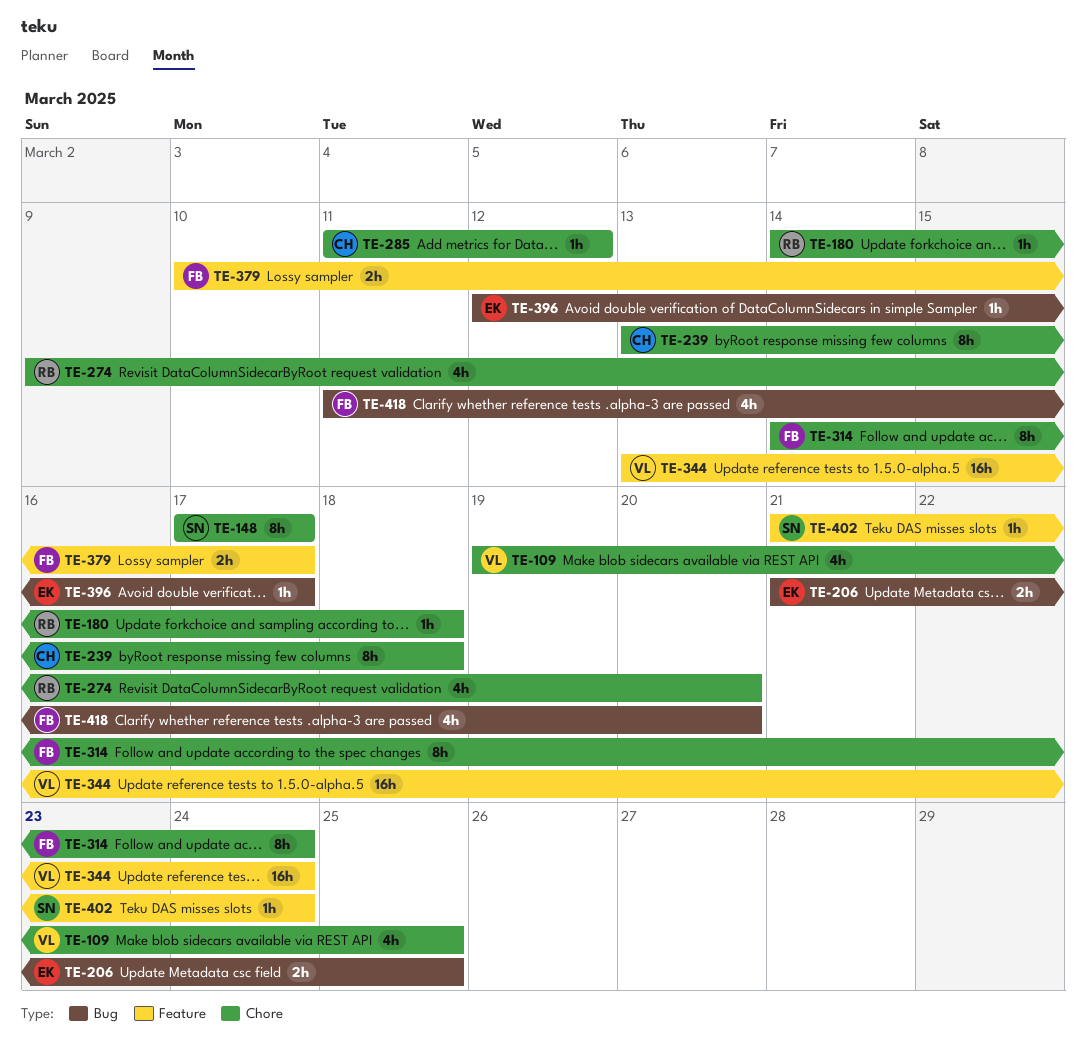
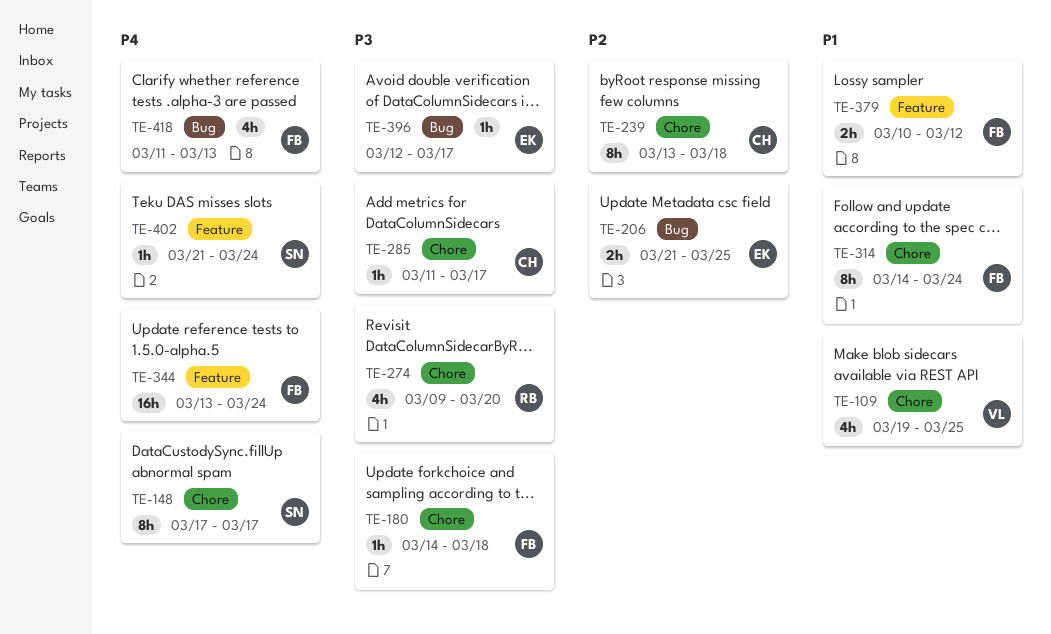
TE-180, owner: RB -> FB
TE-285, due: Mar 12 -> Mar 17
TE-344, owner: VL -> FB
TE-379, due: Mar 17 -> Mar 12
TE-418, due: Mar 20 -> Mar 13

